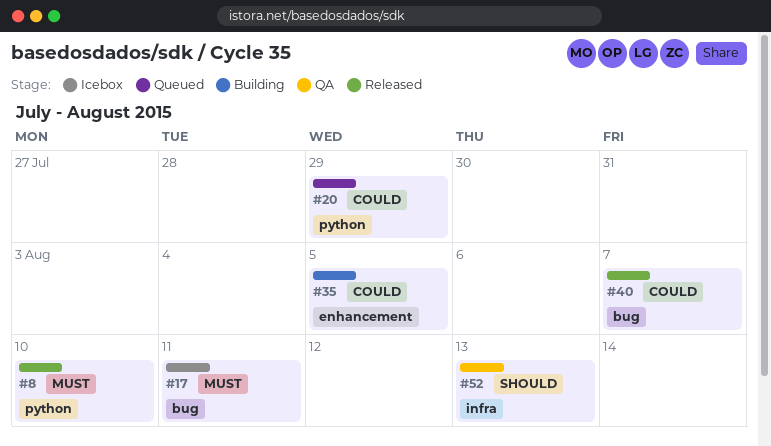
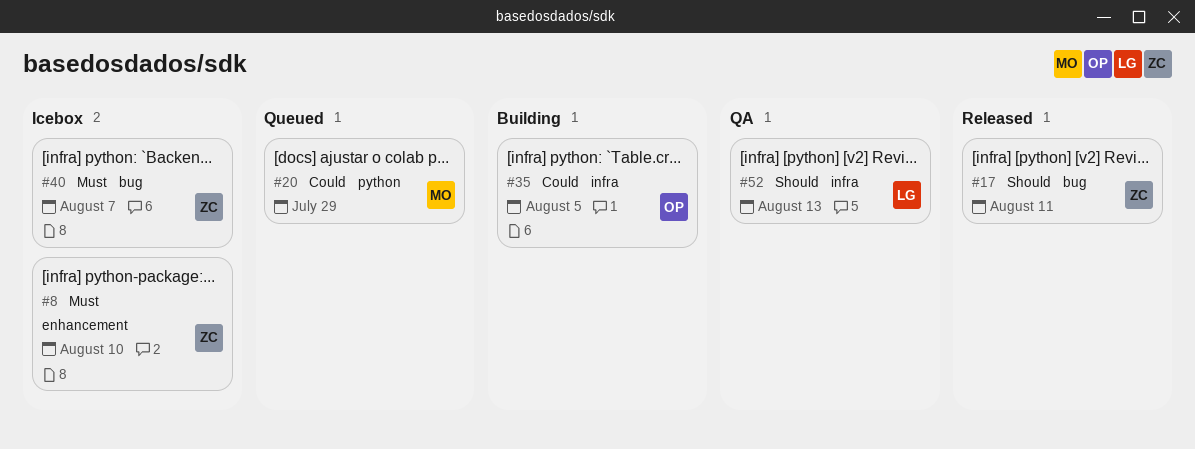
#8, status: Released -> Icebox
#8, label: python -> enhancement
#17, status: Icebox -> Released
#17, priority: Must -> Should
#35, label: enhancement -> infra
#40, status: Released -> Icebox
#40, priority: Could -> Must

